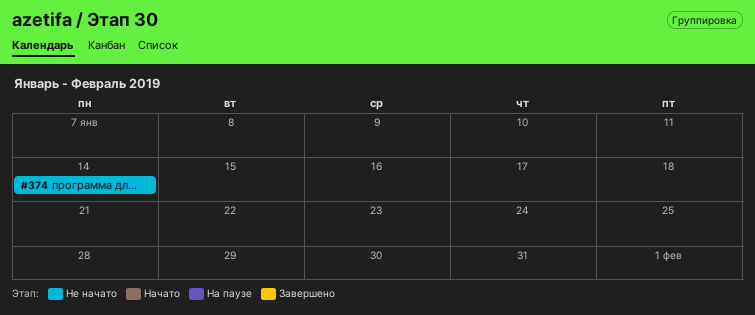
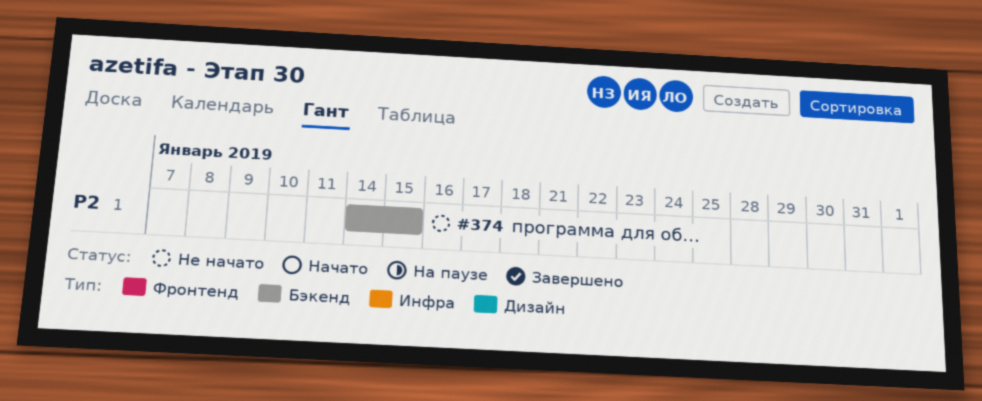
#374, due: Jan 14 -> Jan 15

